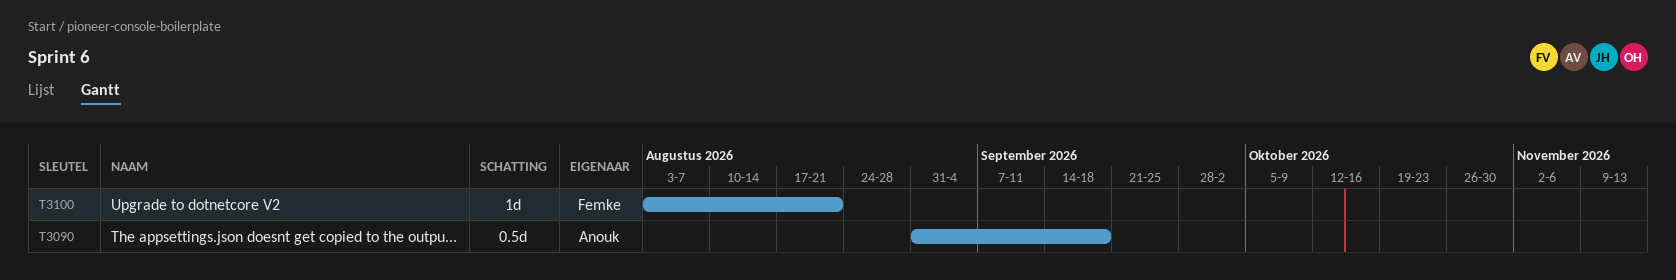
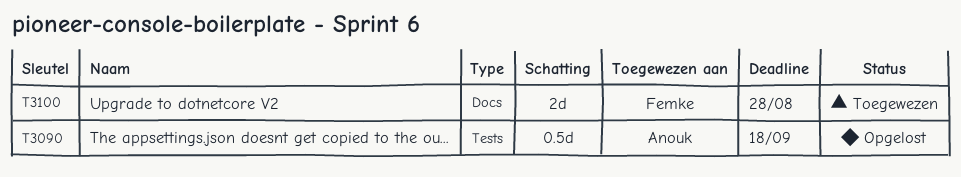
T3100, estimate: 1d -> 2d
T3100, due: Aug 21 -> Aug 28

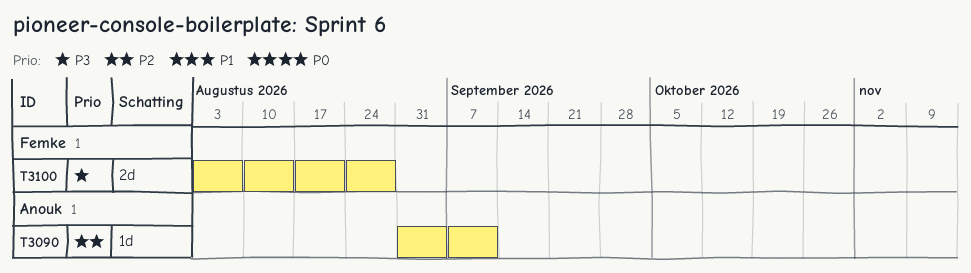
T3090, estimate: 0.5d -> 1d
T3090, due: Sep 18 -> Sep 11

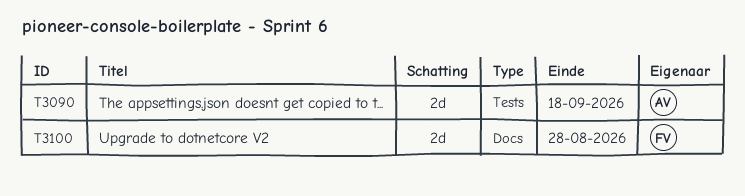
T3090, estimate: 1d -> 2d
T3090, due: Sep 11 -> Sep 18

